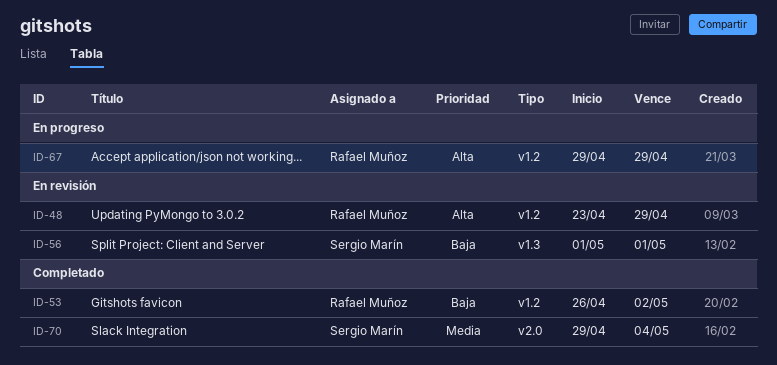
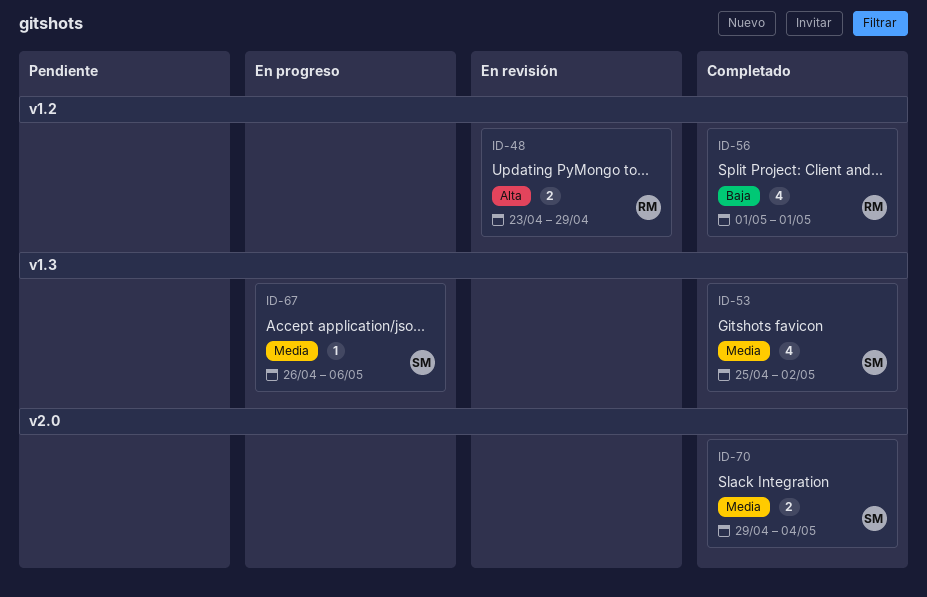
ID-53, owner: Rafael Muñoz -> Sergio Marín
ID-53, priority: Baja -> Media
ID-53, label: v1.2 -> v1.3
ID-53, start: Apr 26 -> Apr 25
ID-56, status: En revisión -> Completado
ID-56, owner: Sergio Marín -> Rafael Muñoz
ID-56, label: v1.3 -> v1.2
ID-67, owner: Rafael Muñoz -> Sergio Marín
ID-67, priority: Alta -> Media
ID-67, label: v1.2 -> v1.3
ID-67, start: Apr 29 -> Apr 26
ID-67, due: Apr 29 -> May 6

